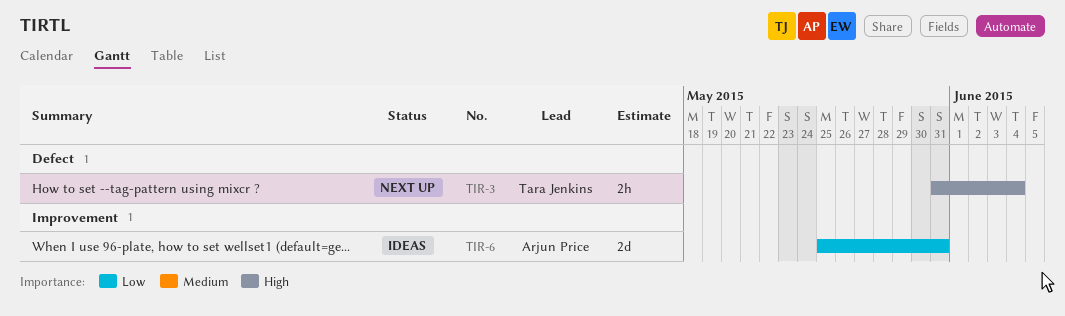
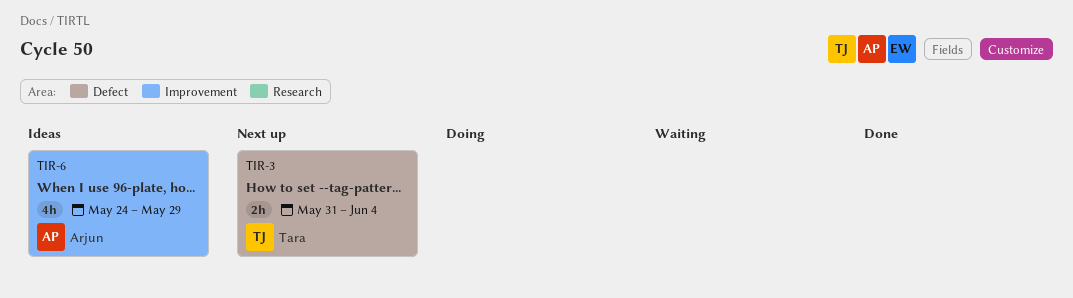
TIR-6, estimate: 2d -> 4h
TIR-6, start: May 25 -> May 24
TIR-6, due: May 31 -> May 29

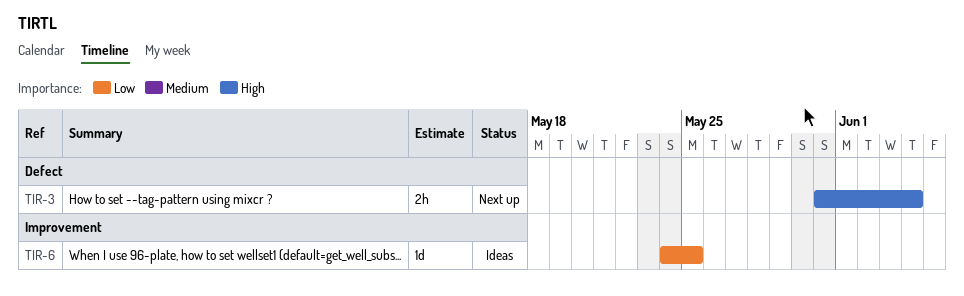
TIR-6, estimate: 4h -> 1d
TIR-6, due: May 29 -> May 25

